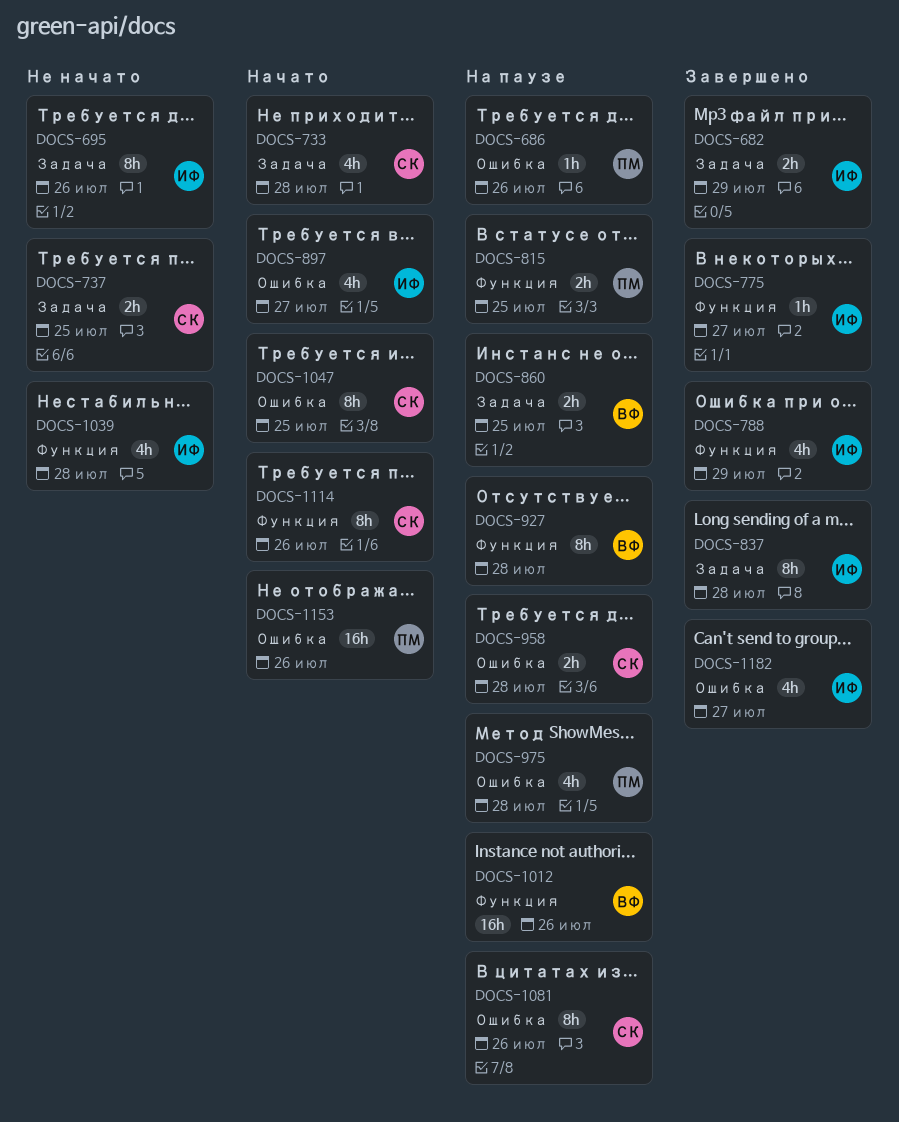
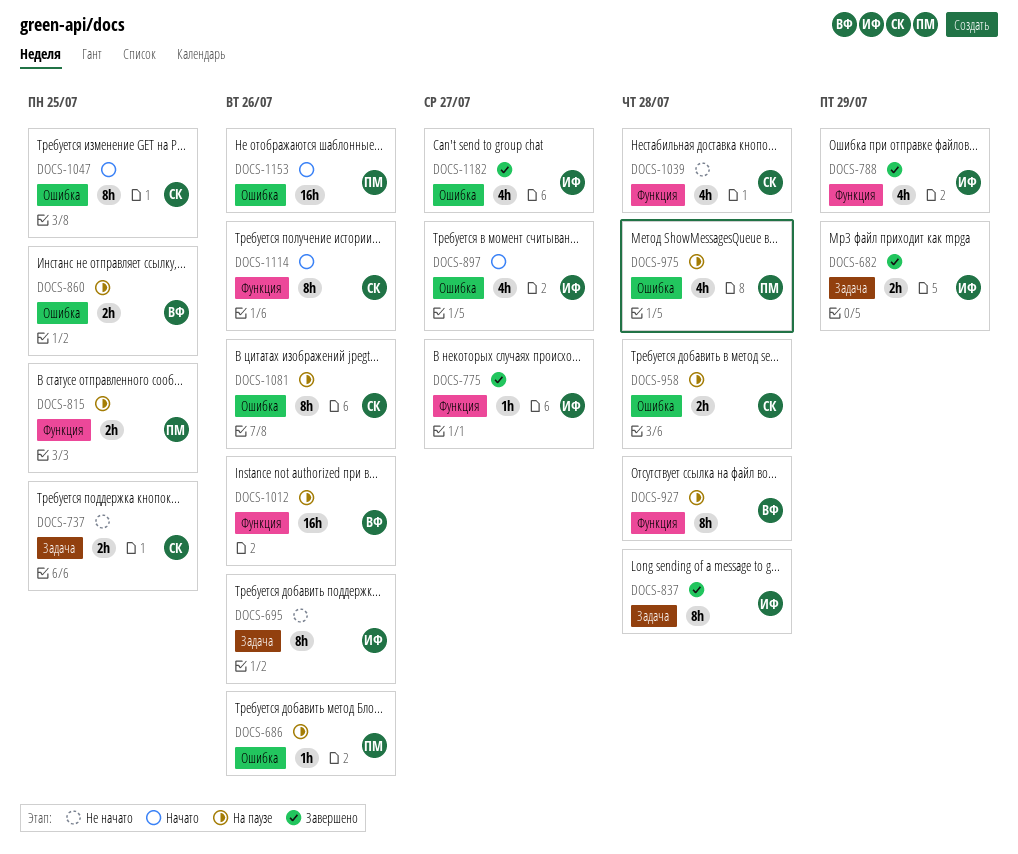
DOCS-733: present -> none
DOCS-860, label: Задача -> Ошибка
DOCS-1039, owner: ИФ -> СК

